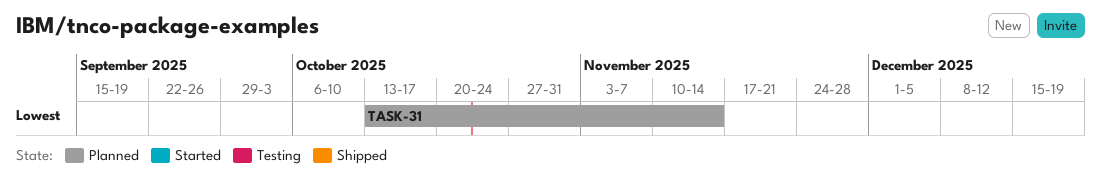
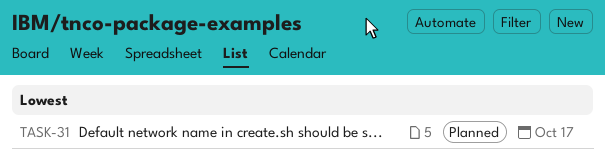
TASK-31, due: Nov 14 -> Oct 17

